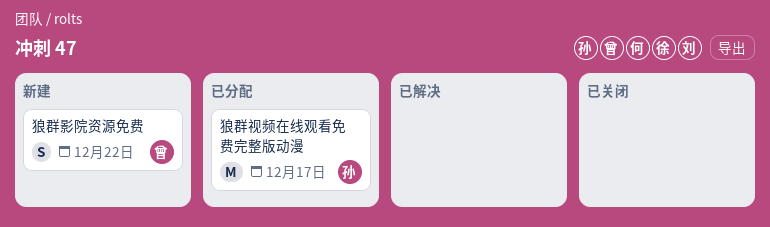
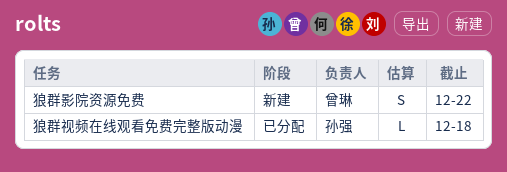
狼群视频在线观看免费完整版动漫, estimate: M -> L
狼群视频在线观看免费完整版动漫, due: Dec 17 -> Dec 18

